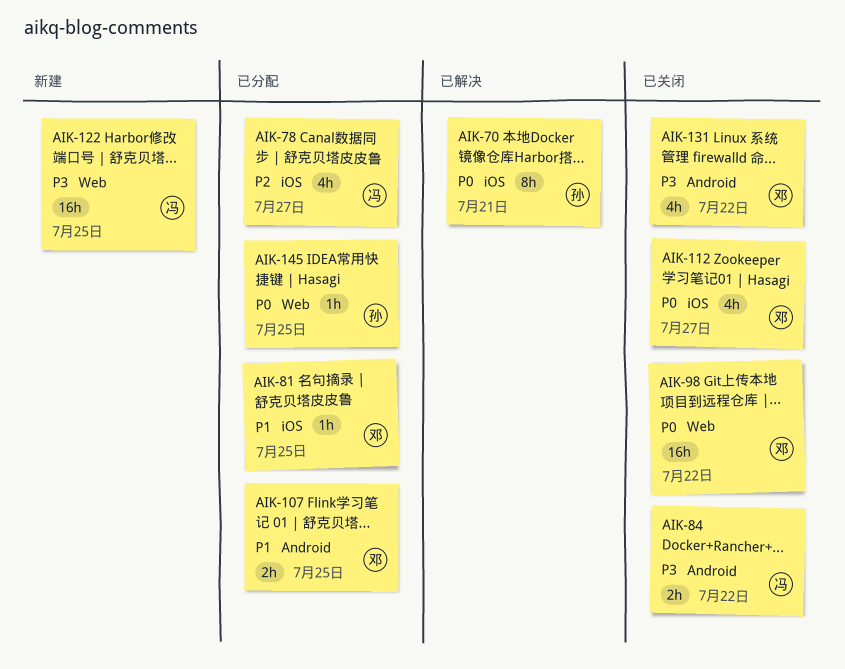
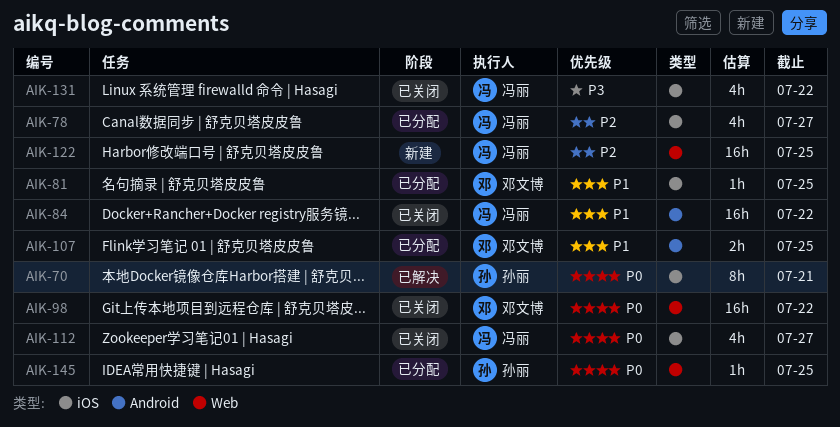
AIK-84, priority: P3 -> P1
AIK-84, estimate: 2h -> 16h
AIK-112, owner: 邓文博 -> 冯丽
AIK-122, priority: P3 -> P2
AIK-131, owner: 邓文博 -> 冯丽
AIK-131, label: Android -> iOS

